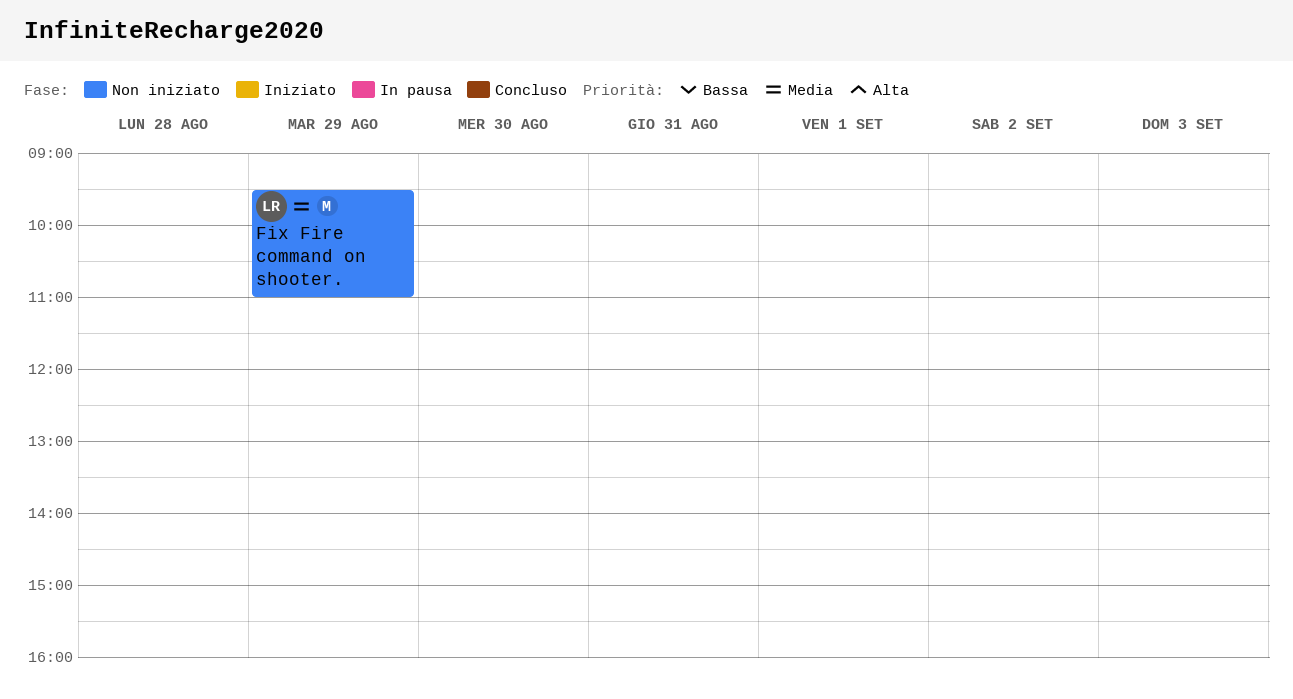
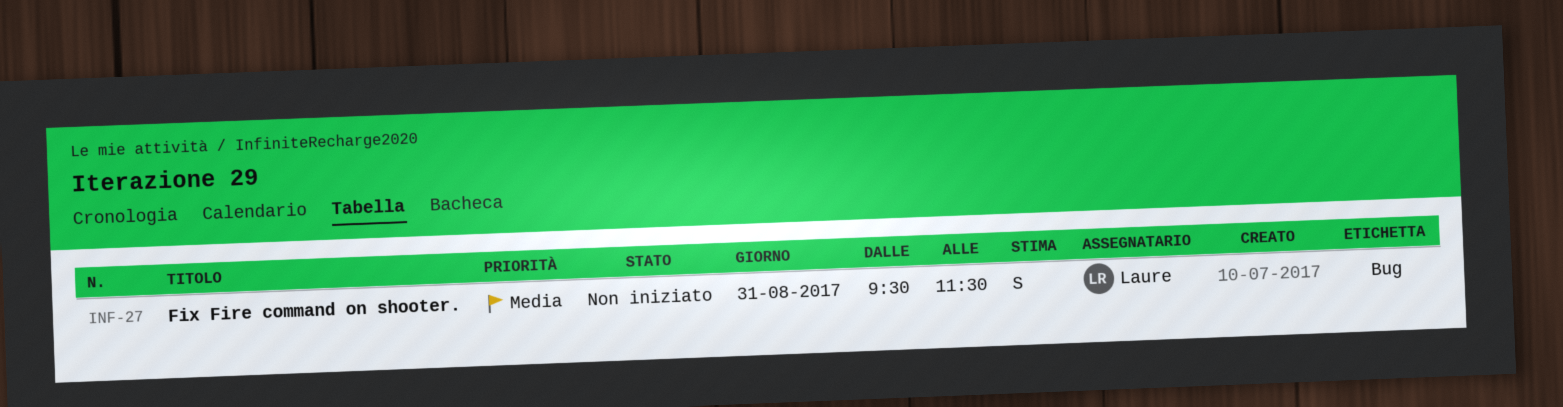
Fix Fire command on shooter., estimate: M -> S
Fix Fire command on shooter., day: Aug 29 -> Aug 31
Fix Fire command on shooter., ends: 11:00 -> 11:30

